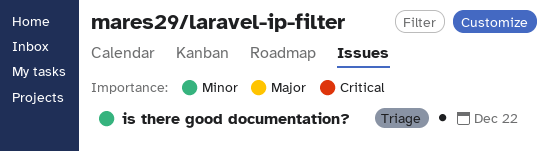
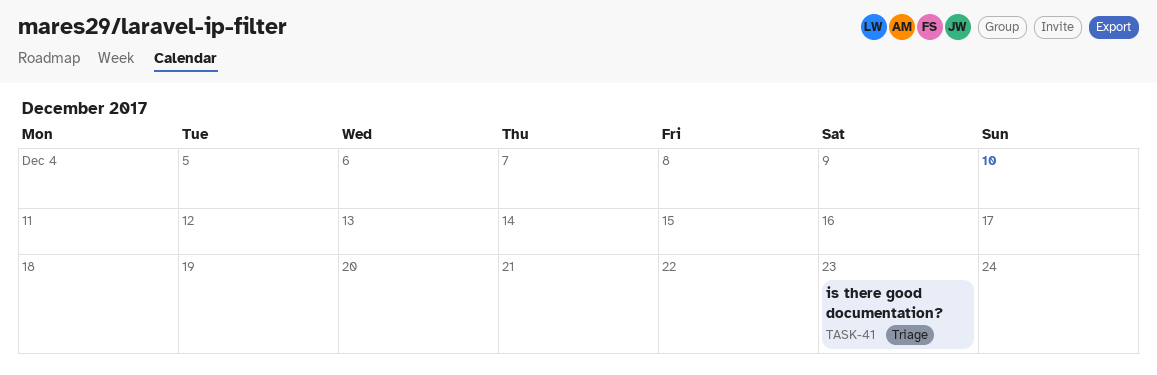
is there good documentation?, due: Dec 22 -> Dec 23

